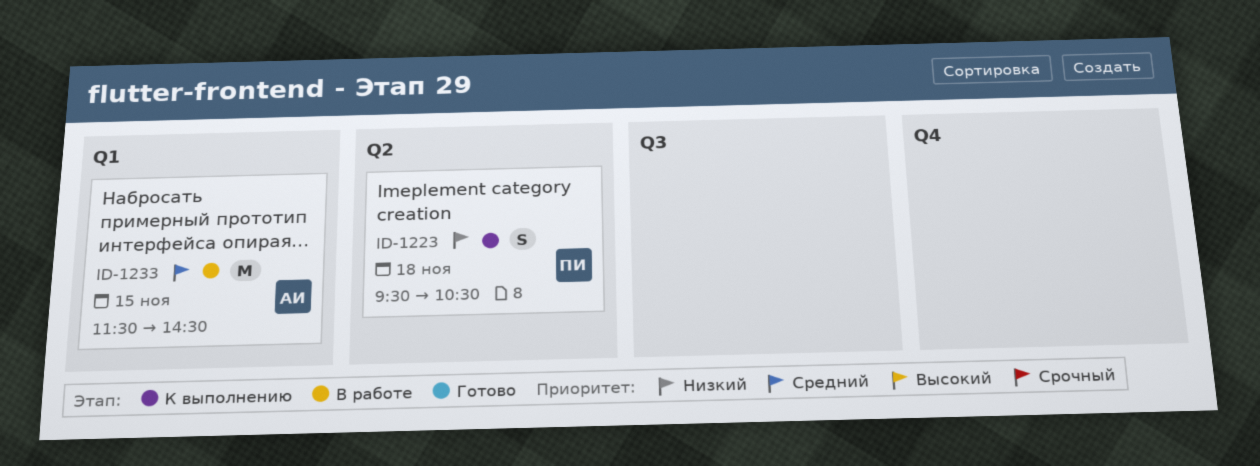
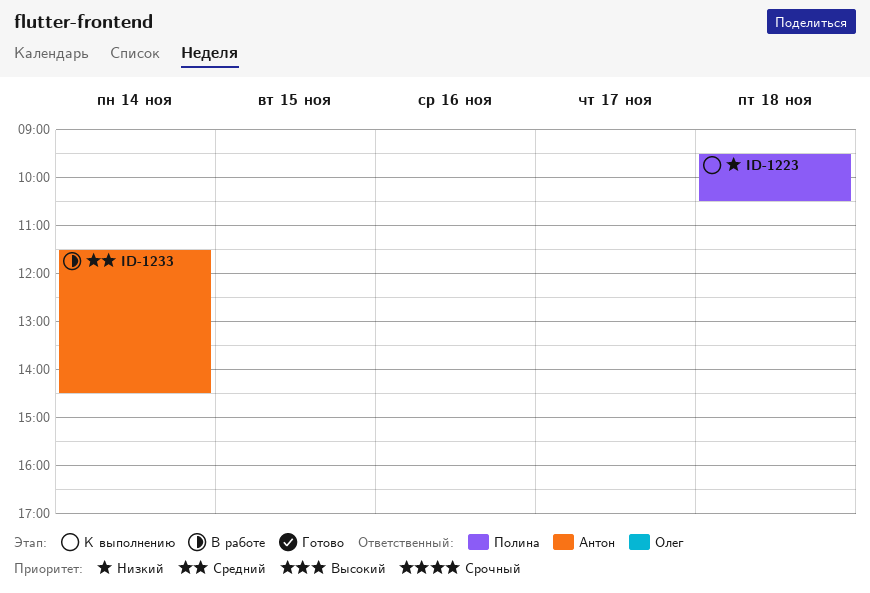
ID-1233, day: Nov 15 -> Nov 14

